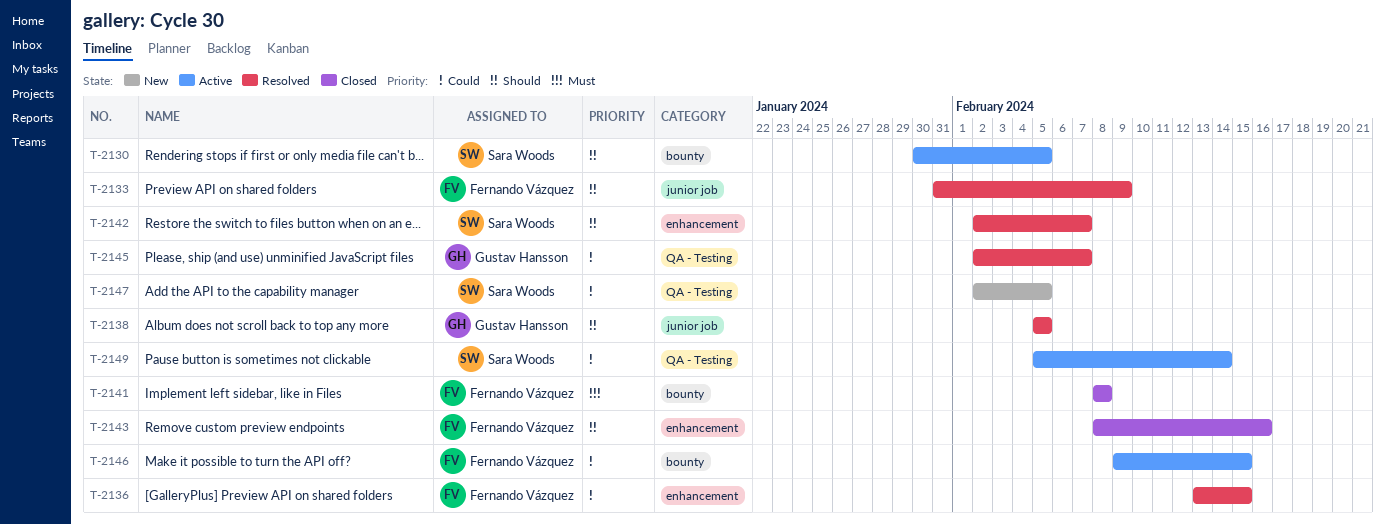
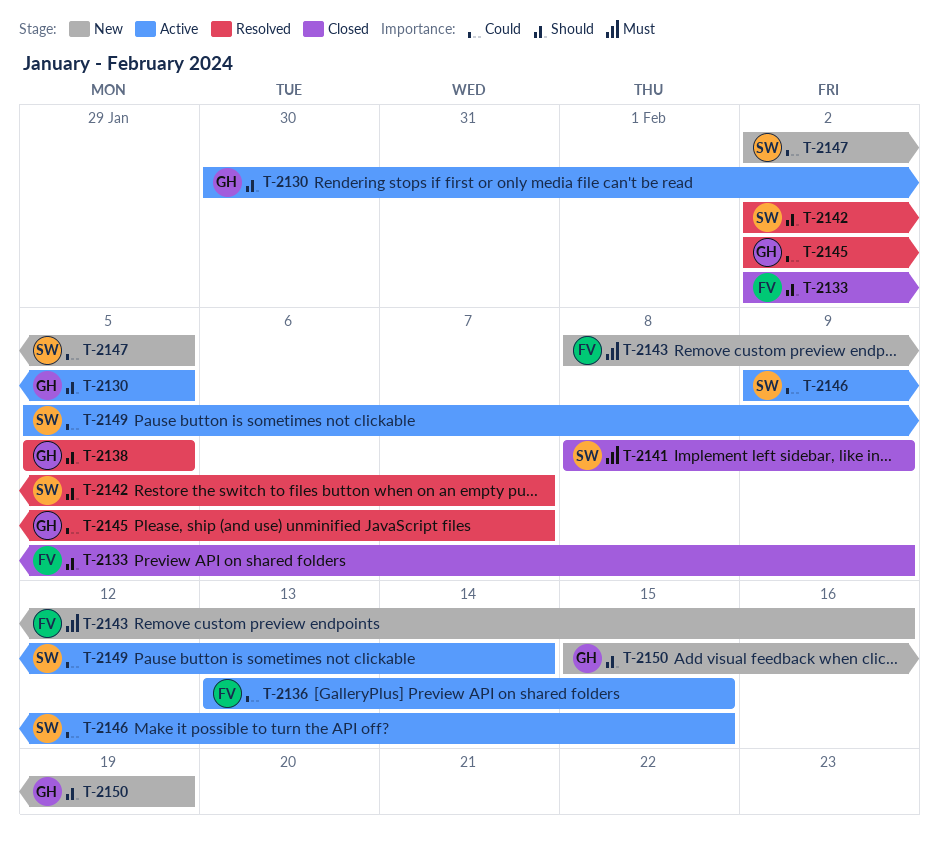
T-2130, owner: Sara Woods -> Gustav Hansson
T-2133, status: Resolved -> Closed
T-2133, start: Jan 31 -> Feb 2
T-2136, status: Resolved -> Active
T-2141, owner: Fernando Vázquez -> Sara Woods
T-2141, due: Feb 8 -> Feb 9
T-2143, status: Closed -> New
T-2143, priority: Should -> Must
T-2146, owner: Fernando Vázquez -> Sara Woods
T-2150: none -> present

